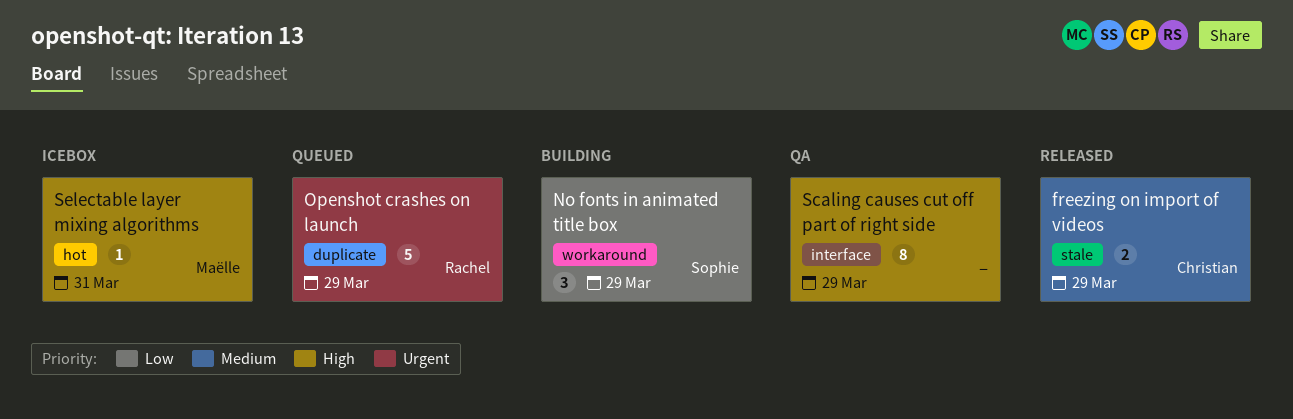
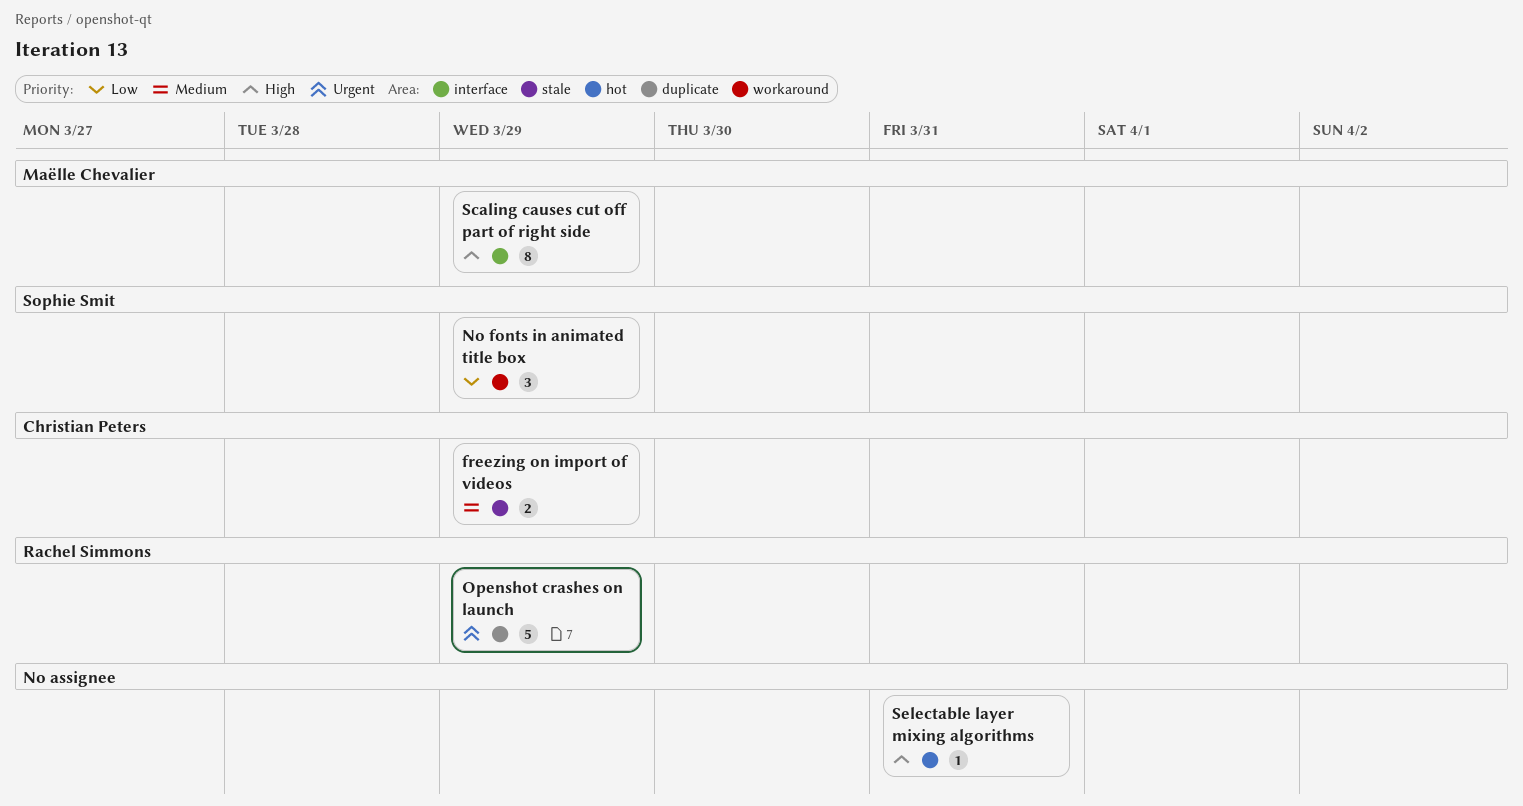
Scaling causes cut off part of right side, owner: none -> Maëlle Chevalier
Selectable layer mixing algorithms, owner: Maëlle Chevalier -> none

